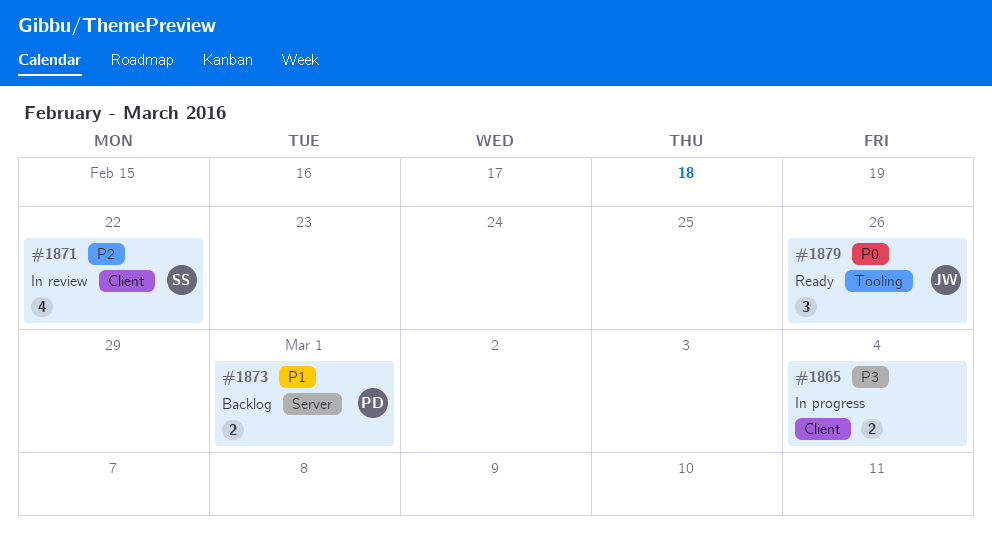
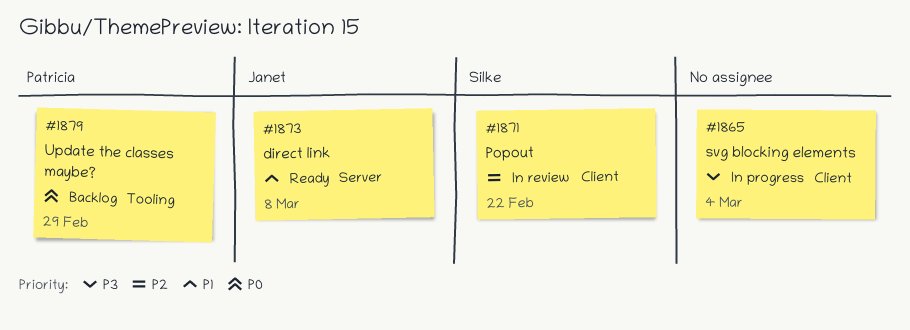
#1873, status: Backlog -> Ready
#1873, owner: Patricia -> Janet
#1873, due: Mar 1 -> Mar 8
#1879, status: Ready -> Backlog
#1879, owner: Janet -> Patricia
#1879, due: Feb 26 -> Feb 29

